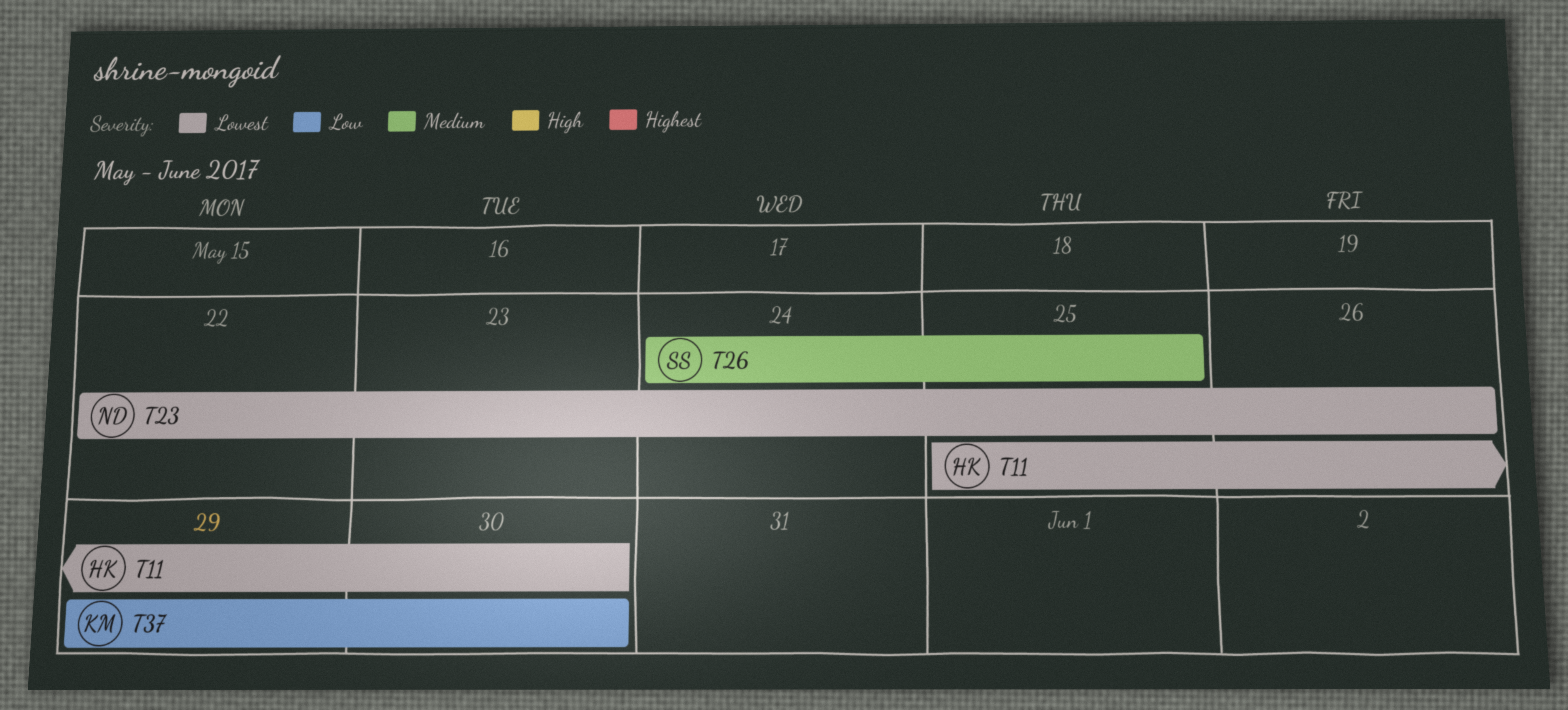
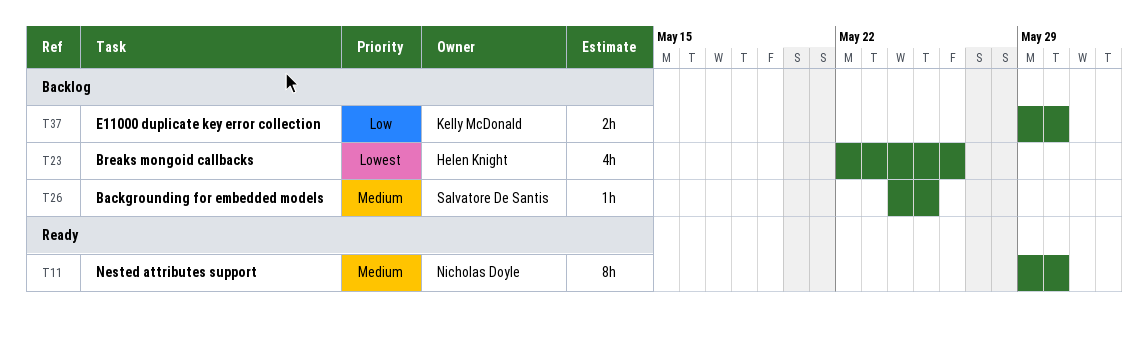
T11, owner: Helen Knight -> Nicholas Doyle
T11, priority: Lowest -> Medium
T11, start: May 25 -> May 29
T23, owner: Nicholas Doyle -> Helen Knight

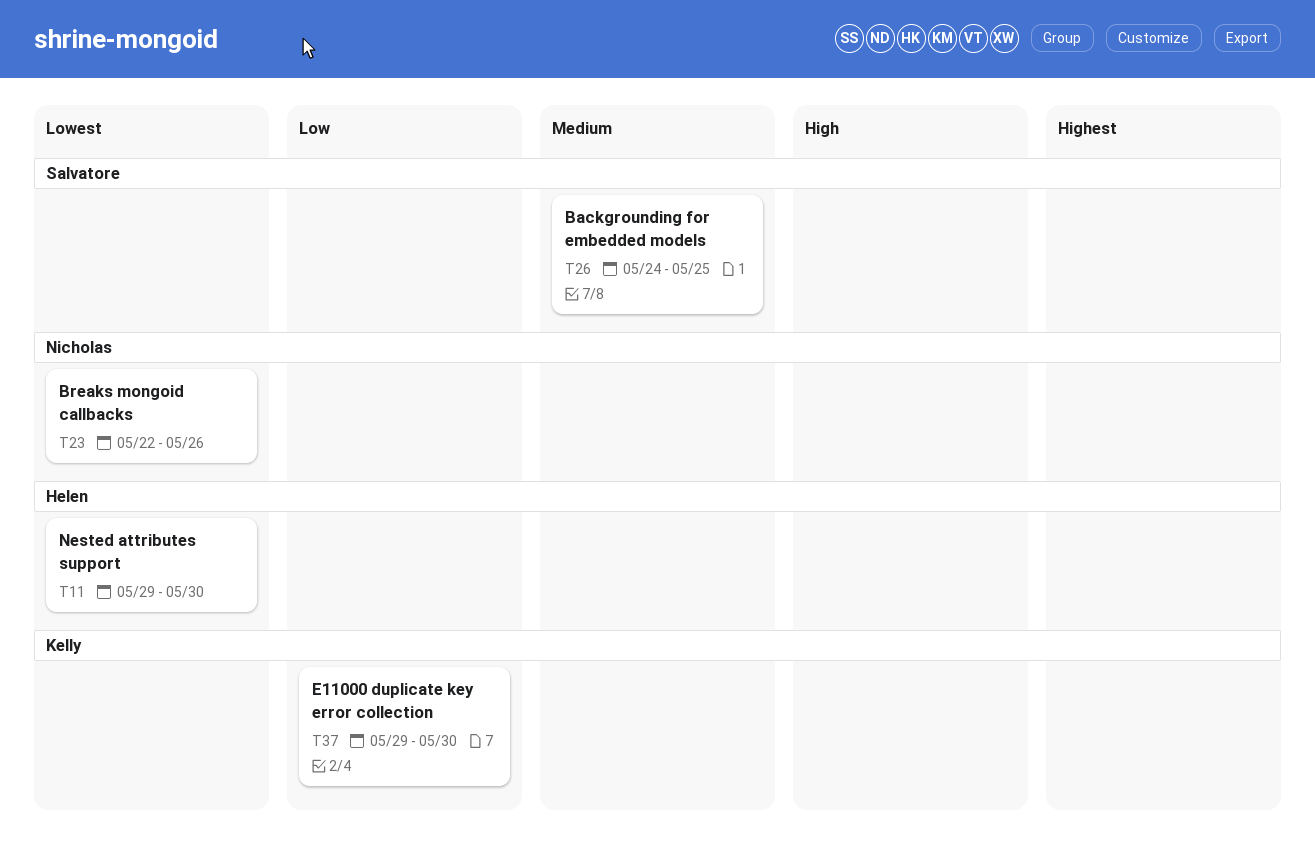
T11, owner: Nicholas Doyle -> Helen Knight
T11, priority: Medium -> Lowest
T23, owner: Helen Knight -> Nicholas Doyle

